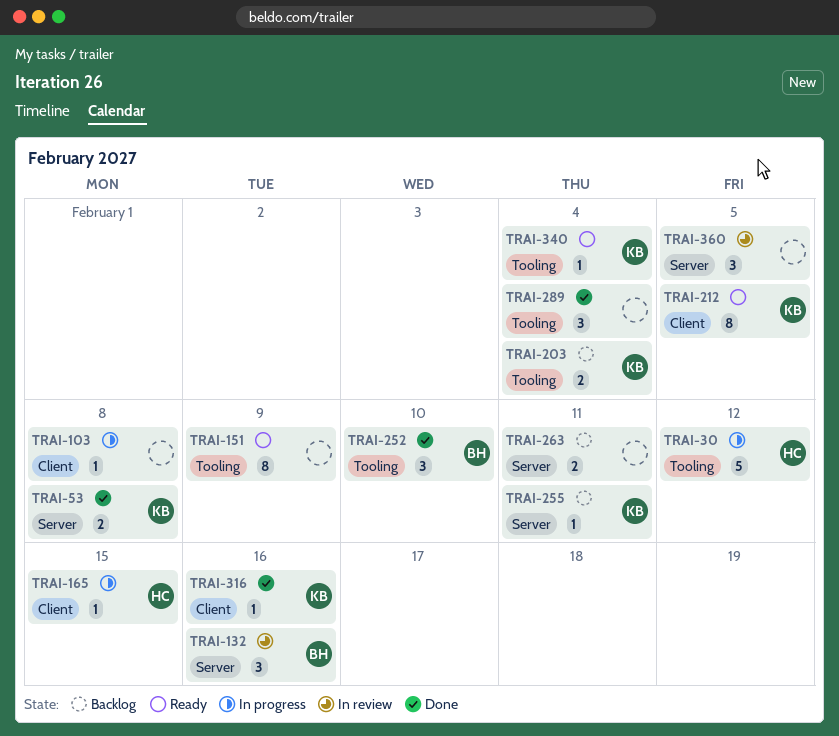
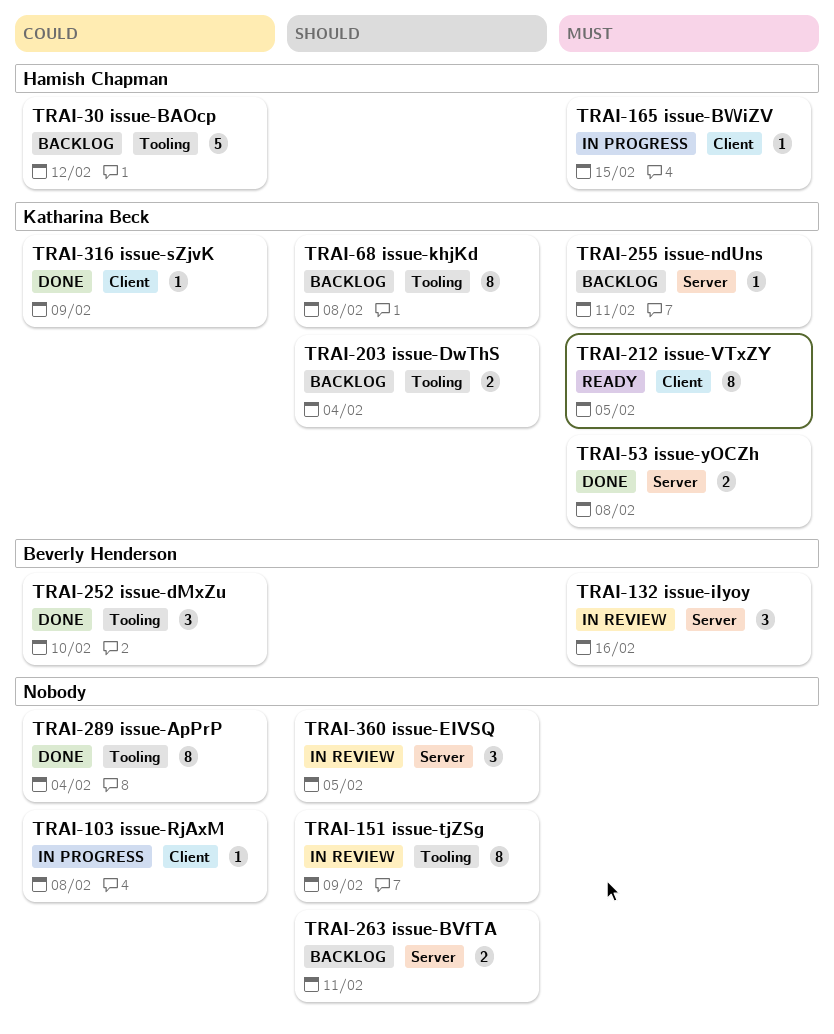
TRAI-30, status: In progress -> Backlog
TRAI-68: none -> present
TRAI-151, status: Ready -> In review
TRAI-289, estimate: 3 -> 8
TRAI-316, due: Feb 16 -> Feb 9
TRAI-340: present -> none

